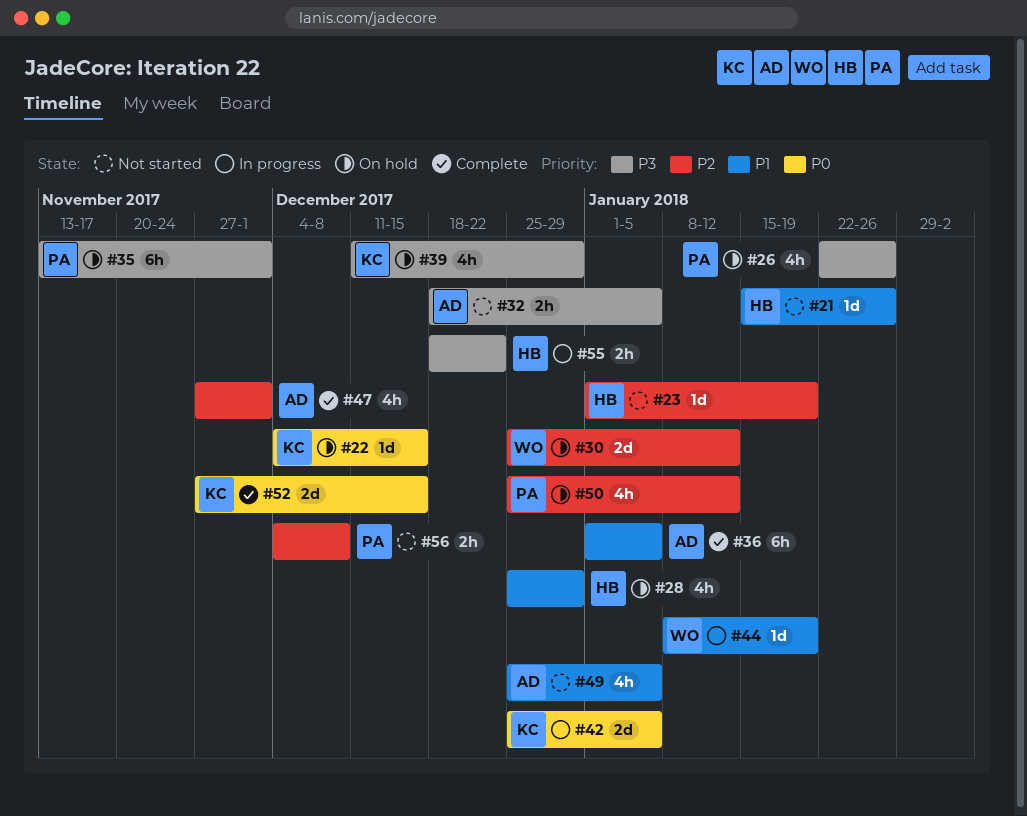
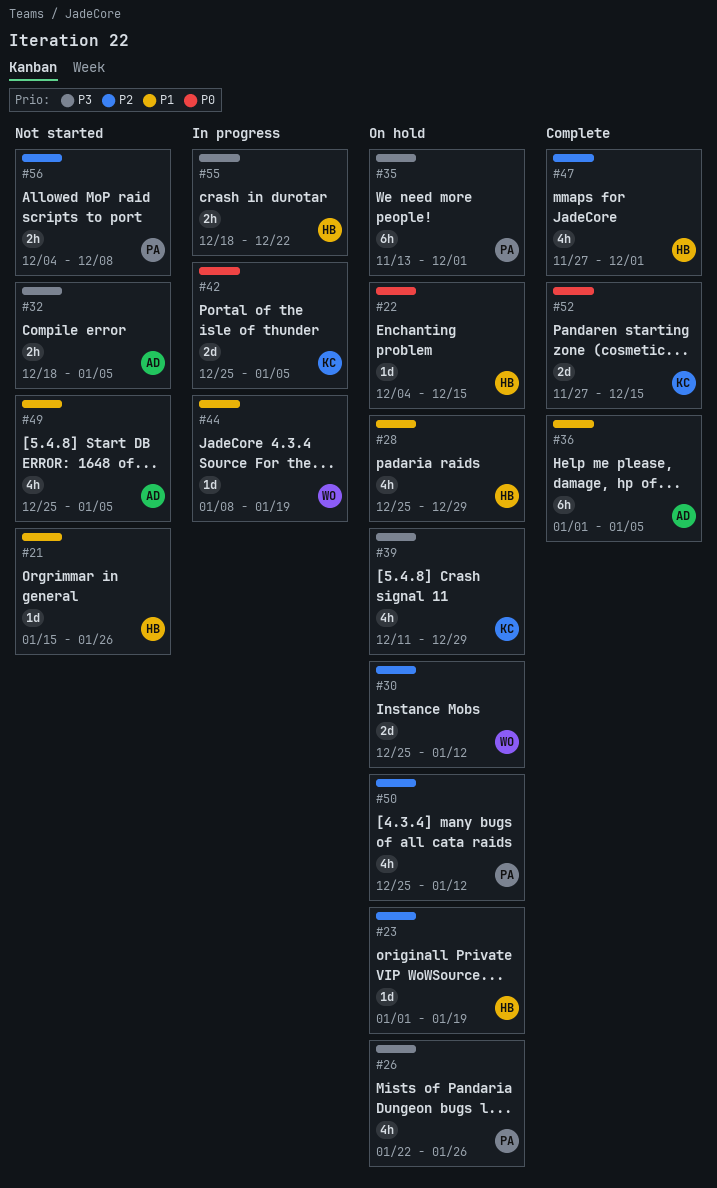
#22, owner: KC -> HB
#23, status: Not started -> On hold
#47, owner: AD -> HB

